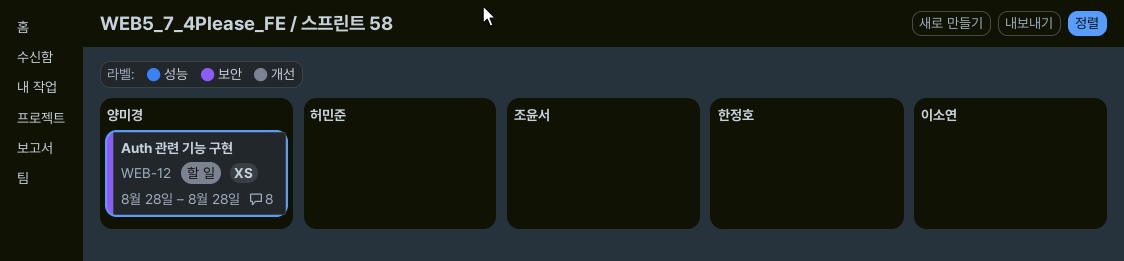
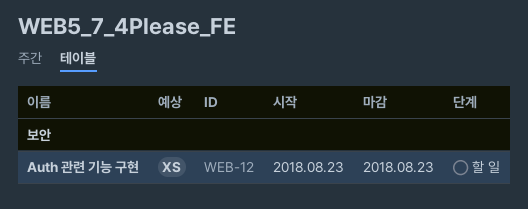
WEB-12, start: Aug 28 -> Aug 23
WEB-12, due: Aug 28 -> Aug 23

